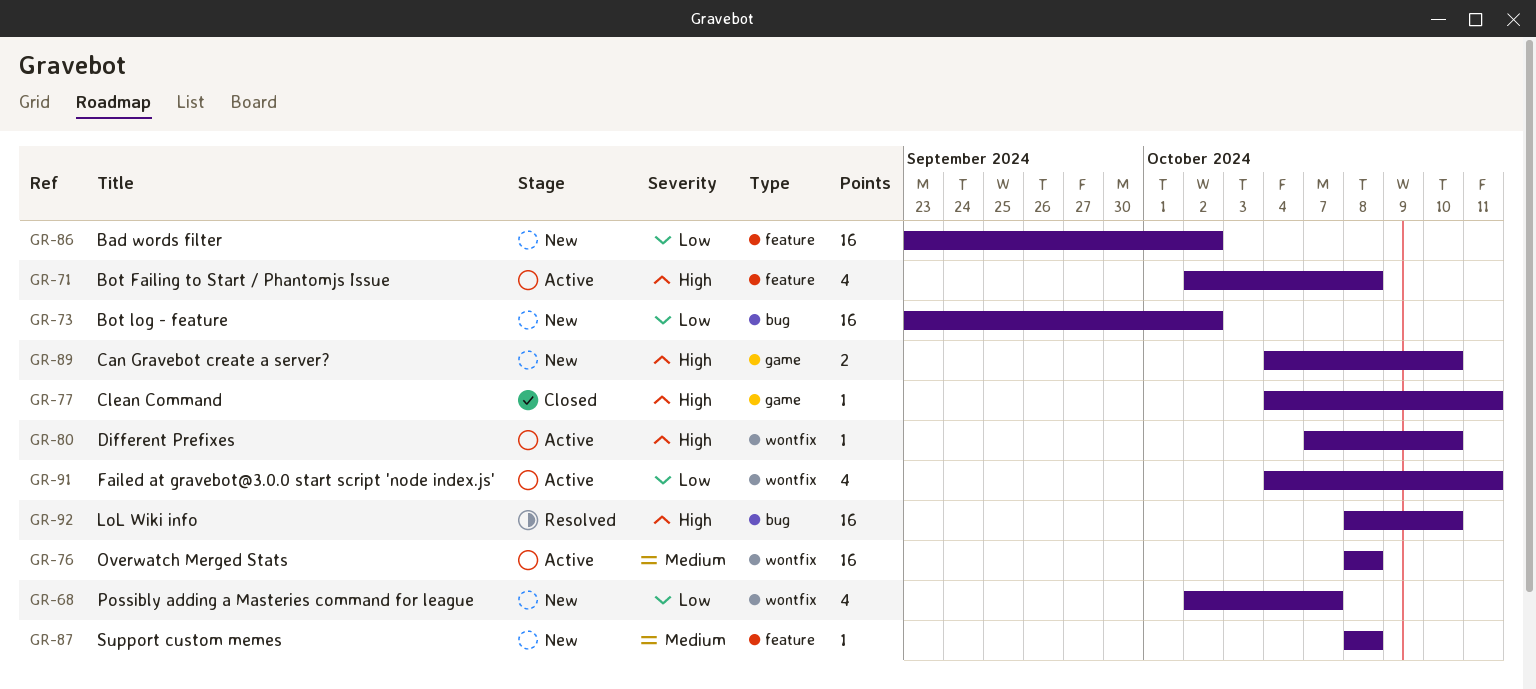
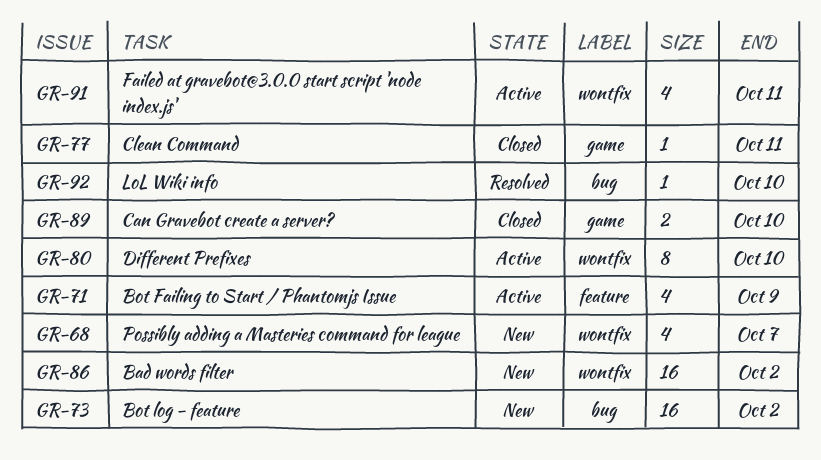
GR-71, due: Oct 8 -> Oct 9
GR-76: present -> none
GR-80, estimate: 1 -> 8
GR-86, label: feature -> wontfix
GR-87: present -> none
GR-89, status: New -> Closed
GR-92, estimate: 16 -> 1

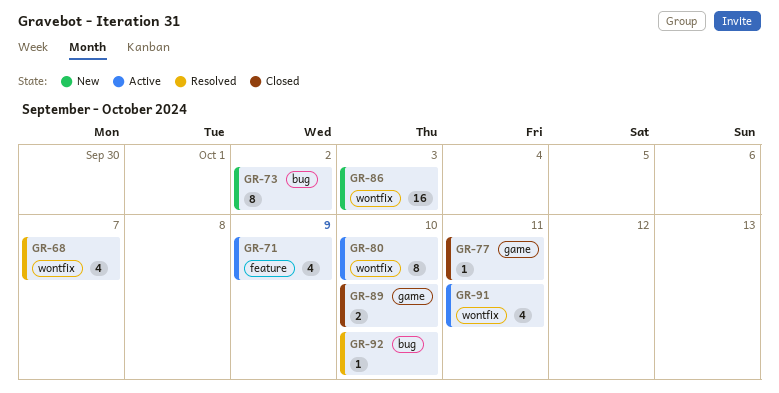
GR-68, status: New -> Resolved
GR-73, estimate: 16 -> 8
GR-86, due: Oct 2 -> Oct 3

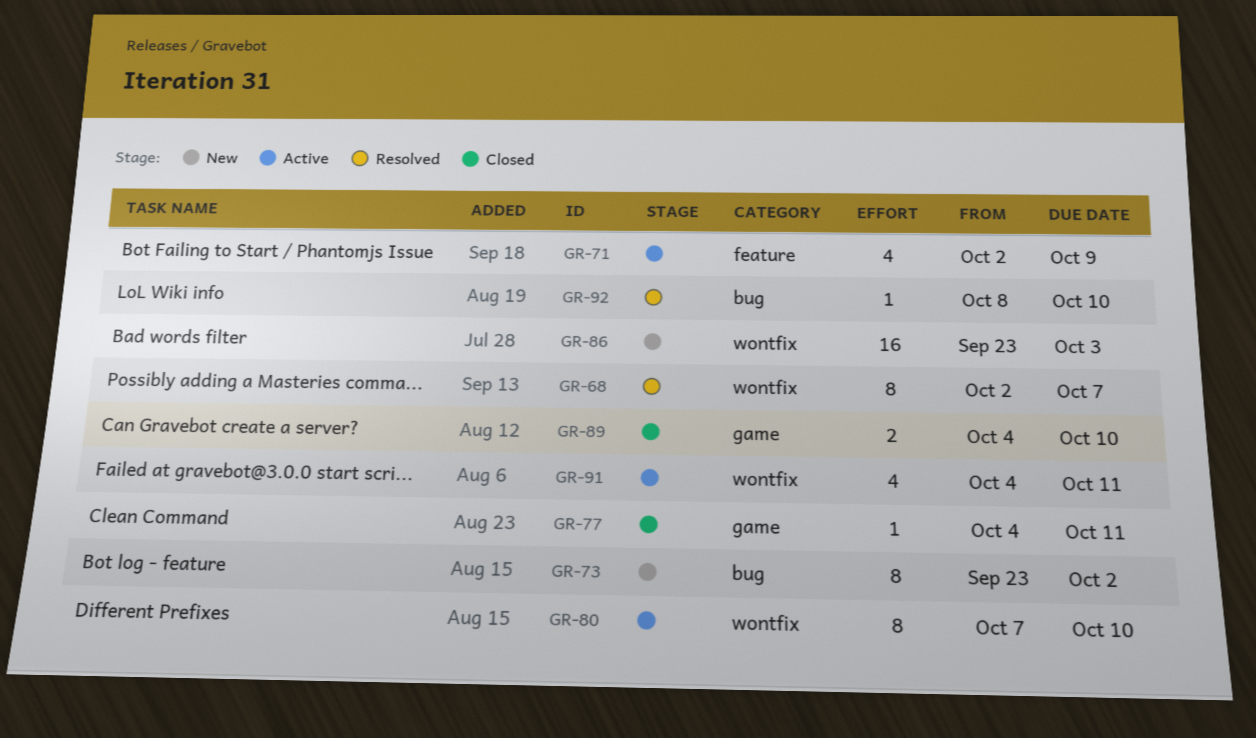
GR-68, estimate: 4 -> 8

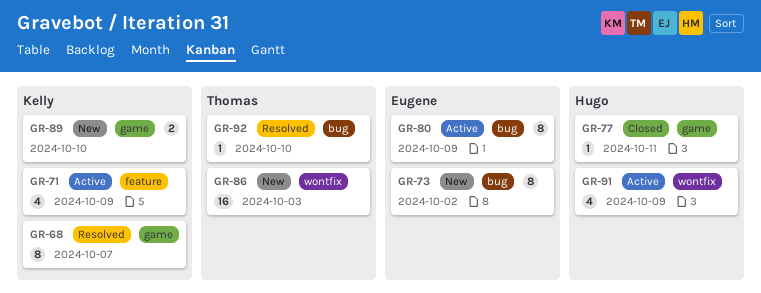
GR-68, label: wontfix -> game
GR-80, label: wontfix -> bug
GR-80, due: Oct 10 -> Oct 9
GR-89, status: Closed -> New
GR-91, due: Oct 11 -> Oct 9

